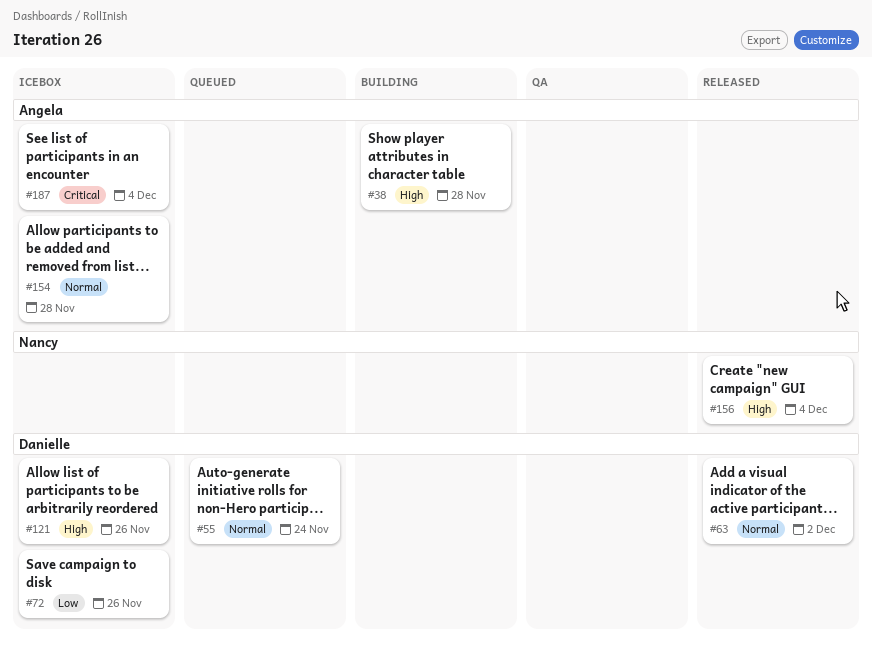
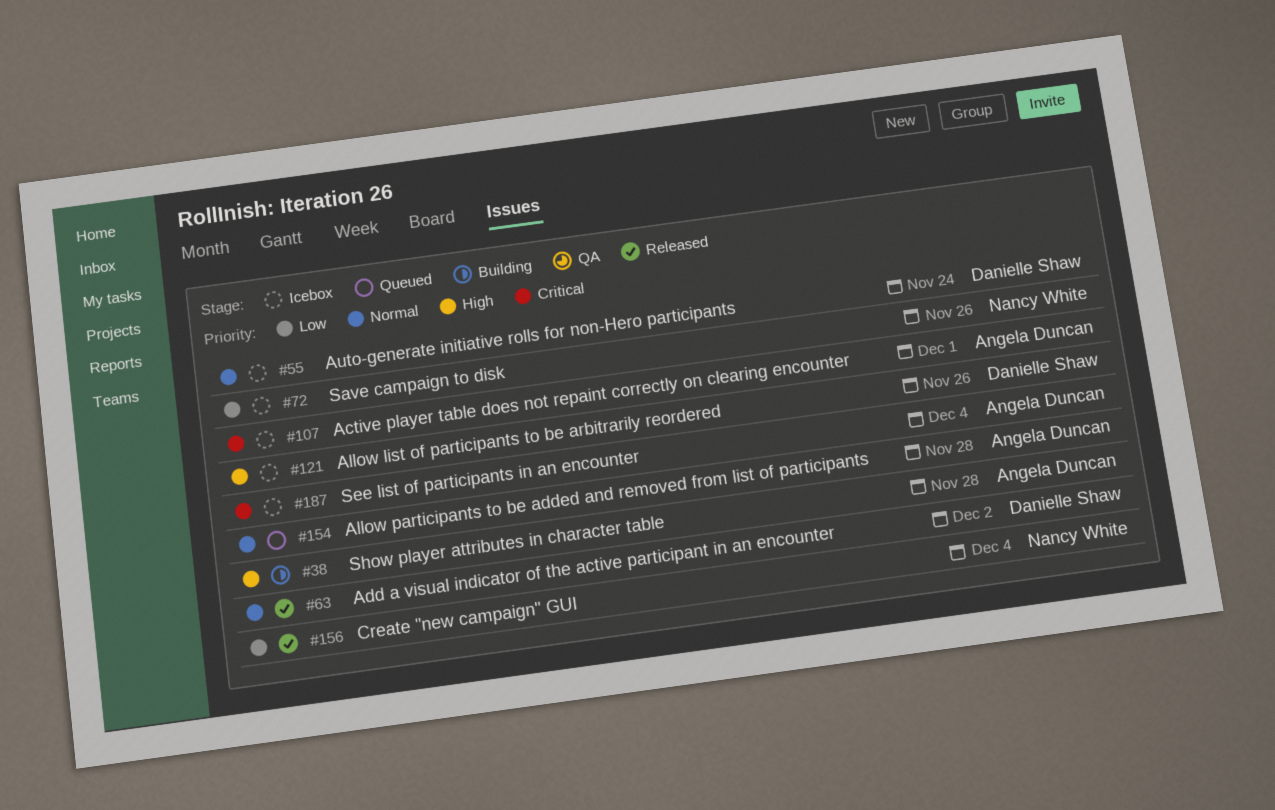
#55, status: Queued -> Icebox
#72, owner: Danielle Shaw -> Nancy White
#107: none -> present
#154, status: Icebox -> Queued
#156, priority: High -> Low

